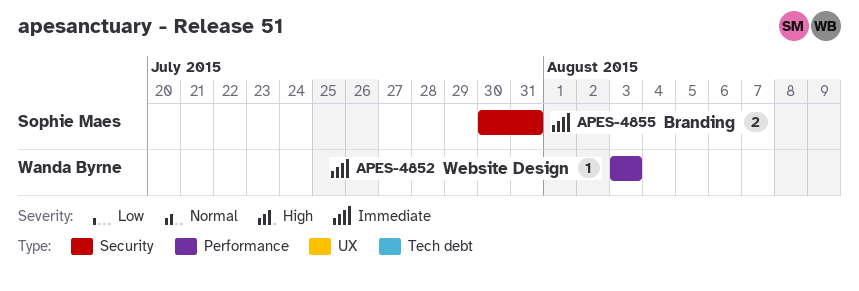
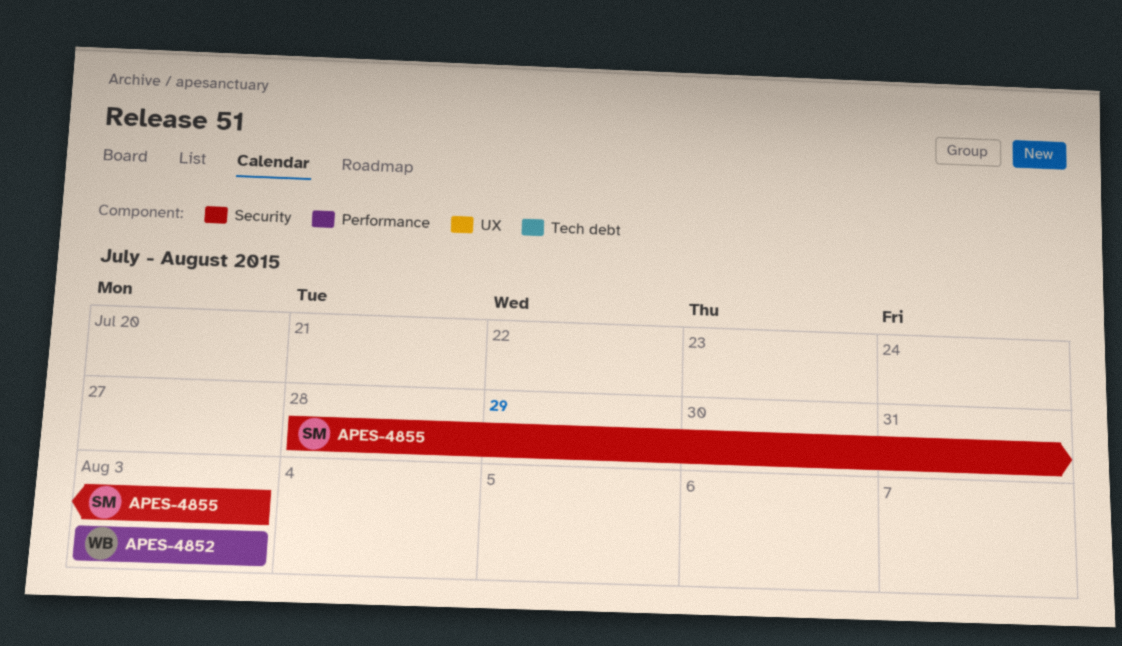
APES-4855, start: Jul 30 -> Jul 28
APES-4855, due: Jul 31 -> Aug 3

